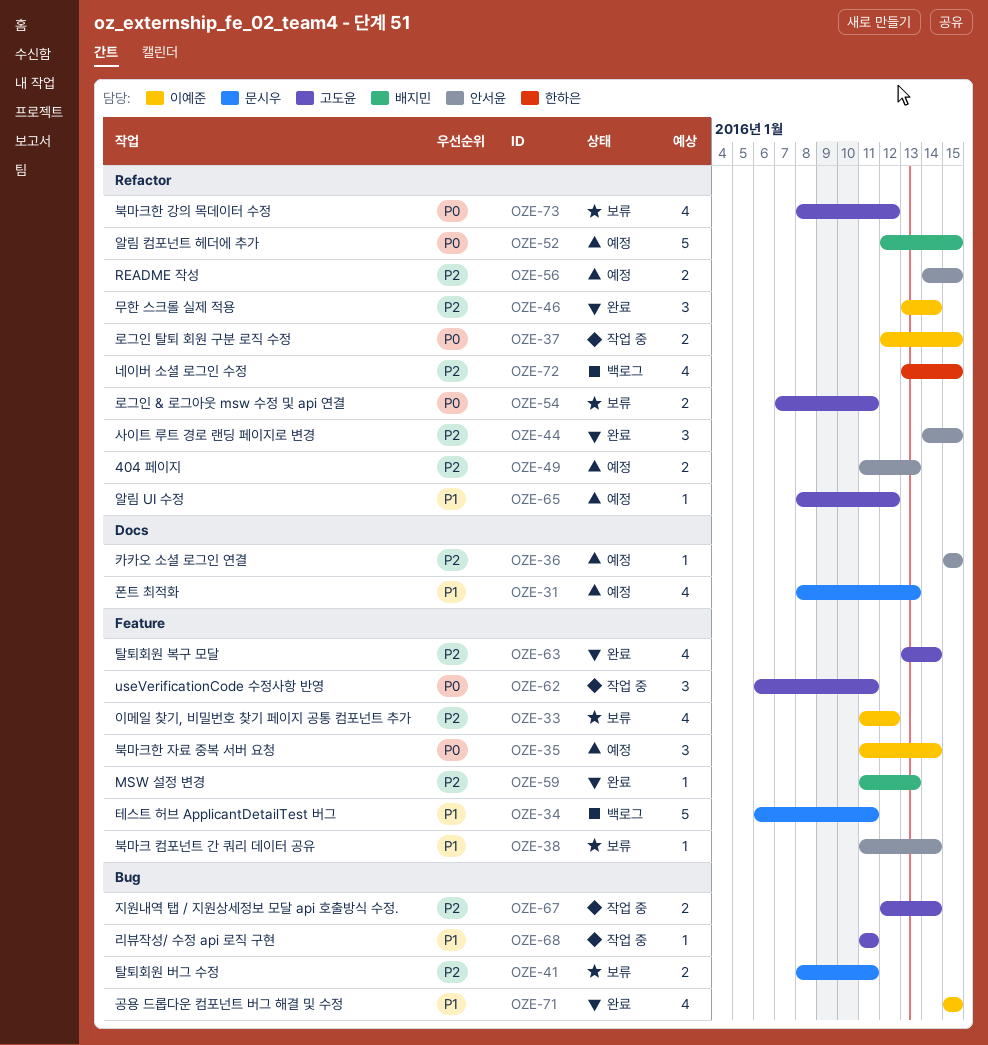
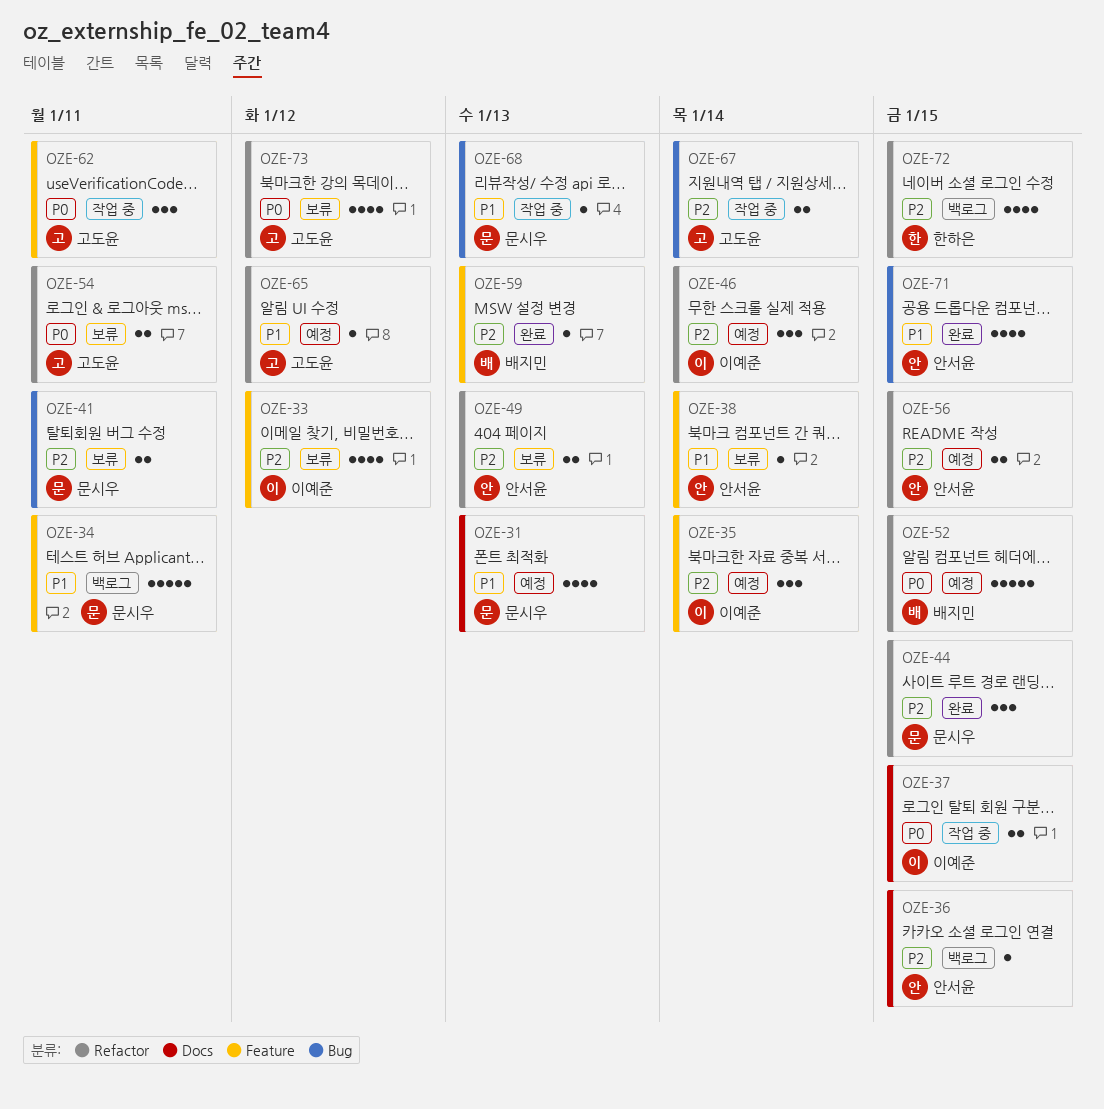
OZE-35, priority: P0 -> P2
OZE-36, status: 예정 -> 백로그
OZE-37, label: Refactor -> Docs
OZE-44, owner: 안서윤 -> 문시우
OZE-46, status: 완료 -> 예정
OZE-49, status: 예정 -> 보류
OZE-63: present -> none
OZE-68, owner: 고도윤 -> 문시우
OZE-68, due: Jan 11 -> Jan 13
OZE-71, owner: 이예준 -> 안서윤

